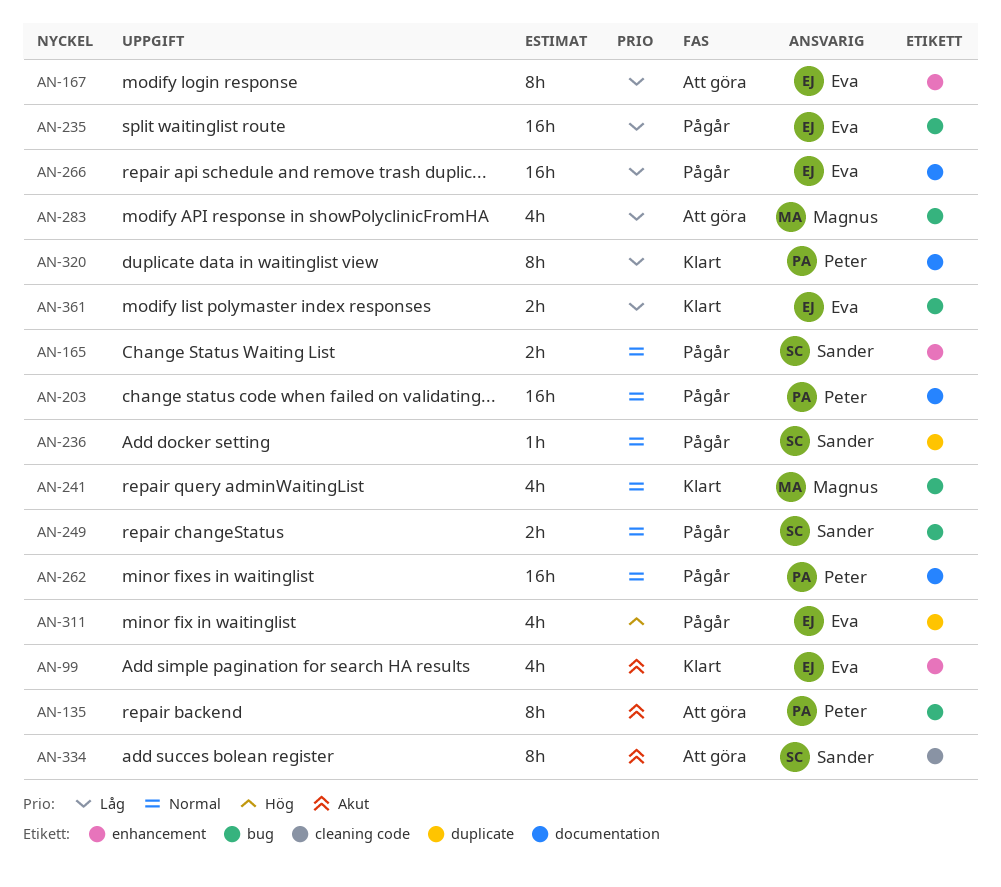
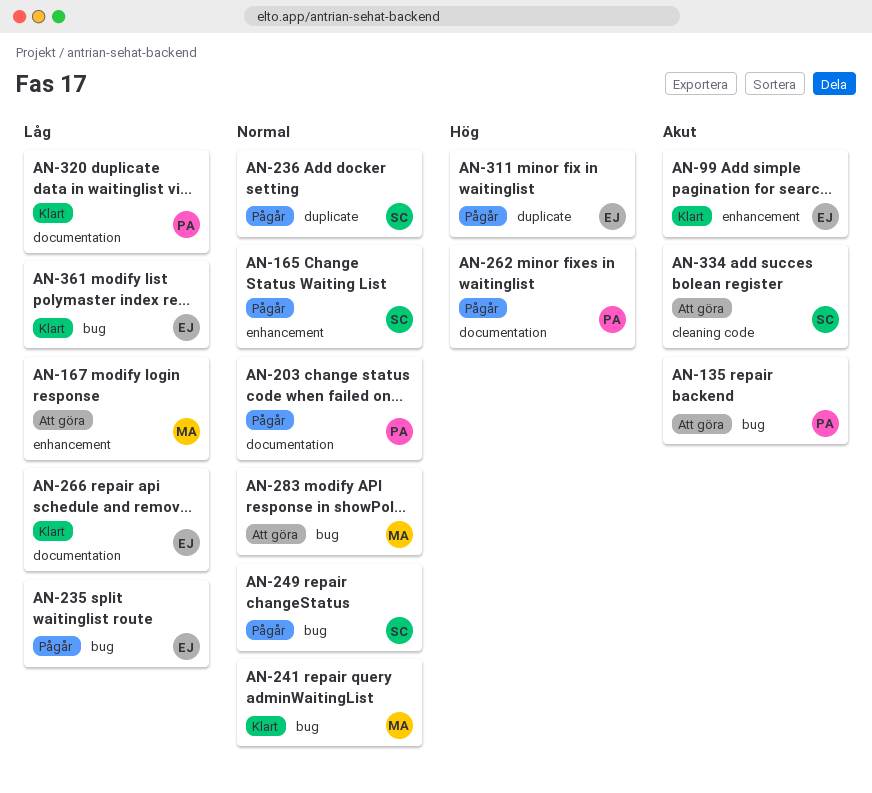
AN-167, owner: Eva -> Magnus
AN-262, priority: Normal -> Hög
AN-266, status: Pågår -> Klart
AN-283, priority: Låg -> Normal

